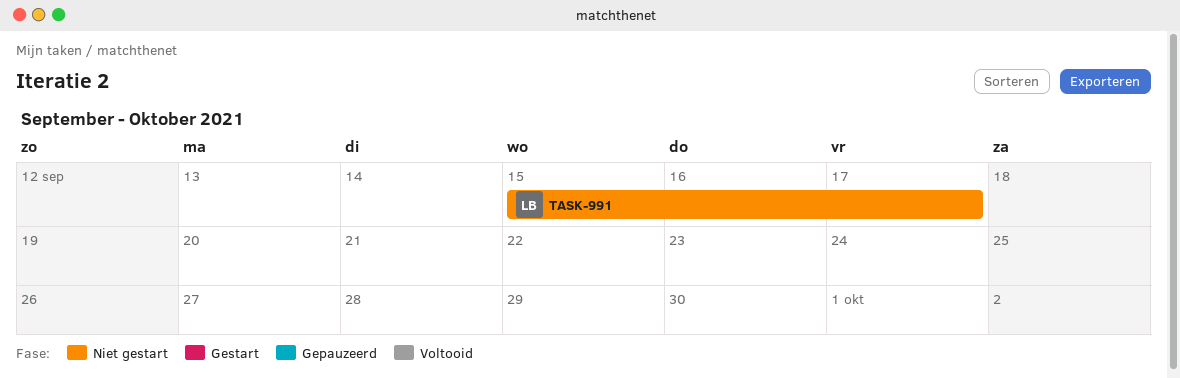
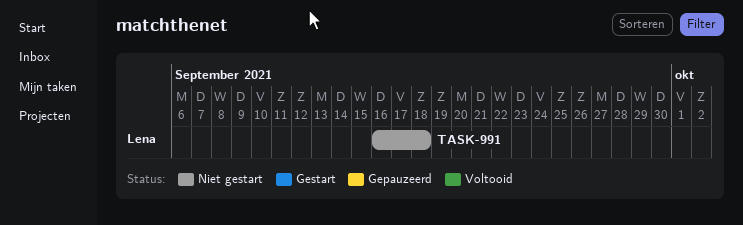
TASK-991, start: Sep 15 -> Sep 16
TASK-991, due: Sep 17 -> Sep 18

